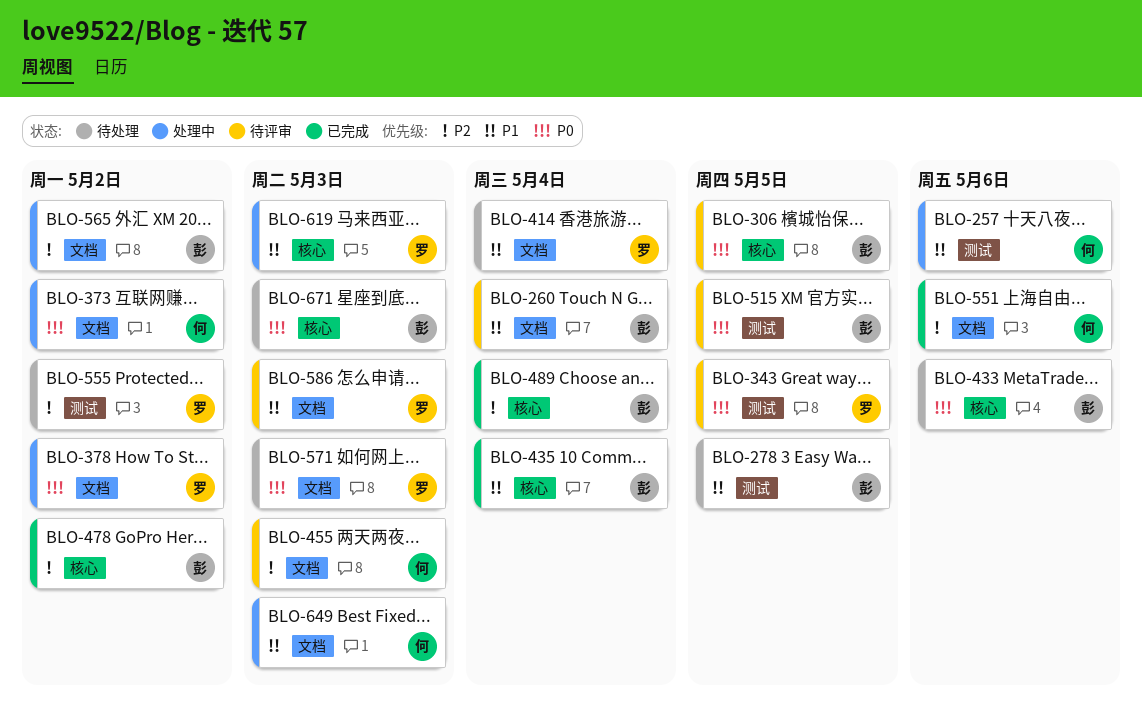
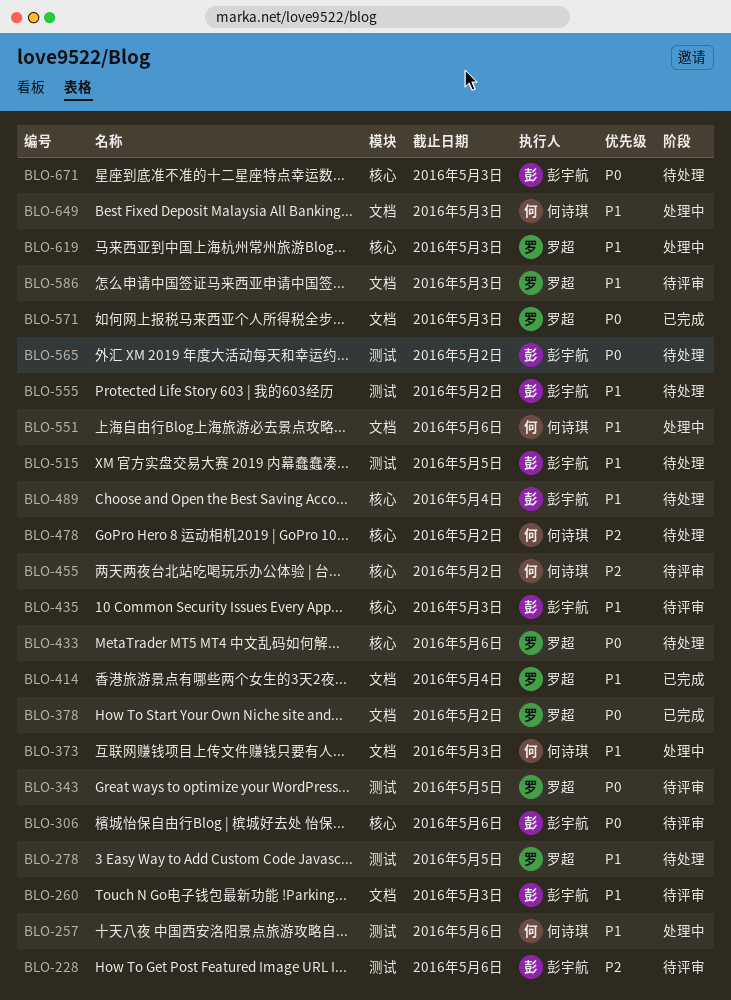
BLO-228: none -> present
BLO-260, due: May 4 -> May 3
BLO-278, owner: 彭宇航 -> 罗超
BLO-306, due: May 5 -> May 6
BLO-373, priority: P0 -> P1
BLO-373, due: May 2 -> May 3
BLO-378, status: 处理中 -> 已完成
BLO-414, status: 待处理 -> 已完成
BLO-433, owner: 彭宇航 -> 罗超
BLO-435, status: 已完成 -> 待评审
BLO-435, due: May 4 -> May 3
BLO-455, label: 文档 -> 核心
BLO-455, due: May 3 -> May 2
BLO-478, status: 已完成 -> 待处理
BLO-478, owner: 彭宇航 -> 何诗琪
BLO-489, status: 已完成 -> 待处理
BLO-489, priority: P2 -> P1
BLO-515, status: 待评审 -> 待处理
BLO-515, priority: P0 -> P1
BLO-551, status: 已完成 -> 处理中
BLO-551, priority: P2 -> P1
BLO-555, owner: 罗超 -> 彭宇航
BLO-555, priority: P2 -> P1
BLO-565, status: 处理中 -> 待处理
BLO-565, priority: P2 -> P0
BLO-565, label: 文档 -> 测试
BLO-571, status: 待处理 -> 已完成

